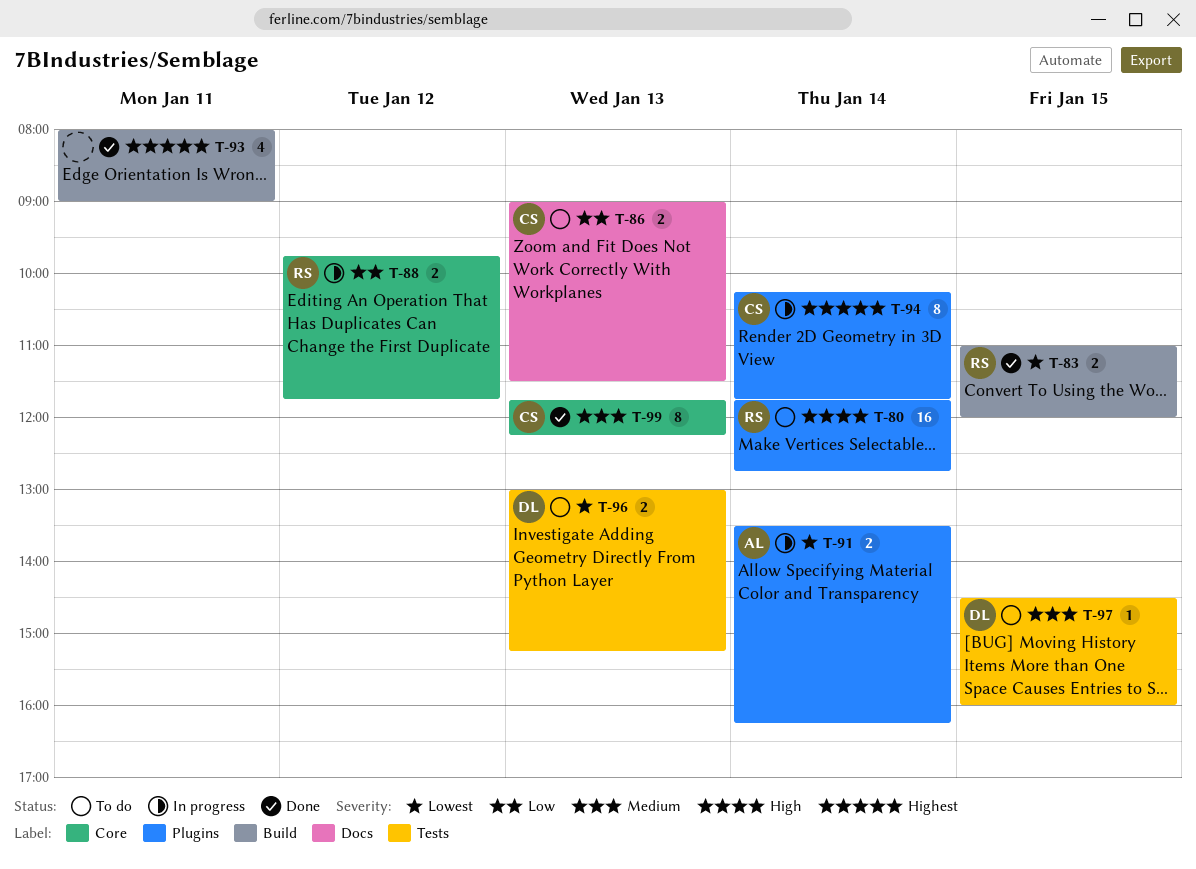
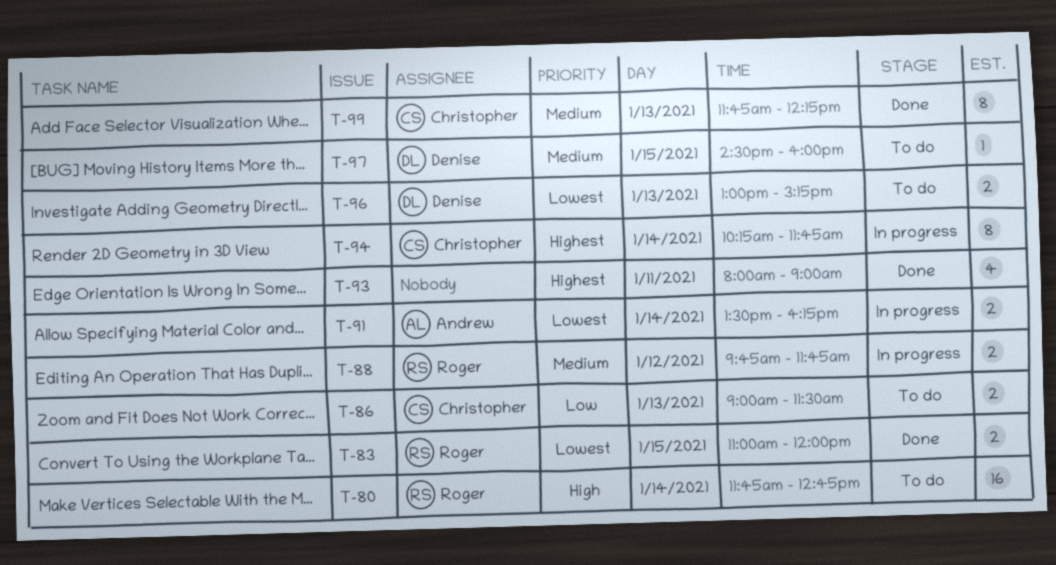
T-88, priority: Low -> Medium

